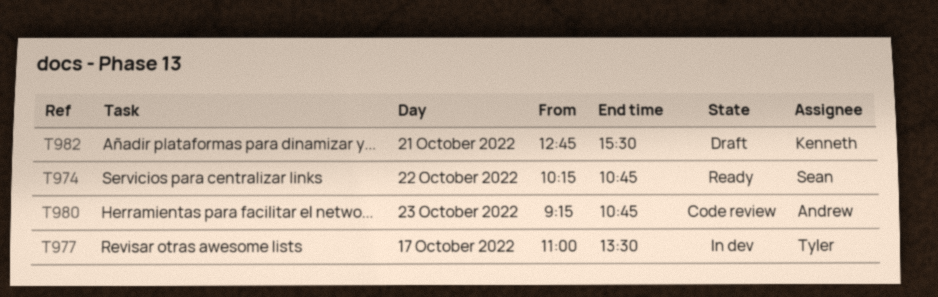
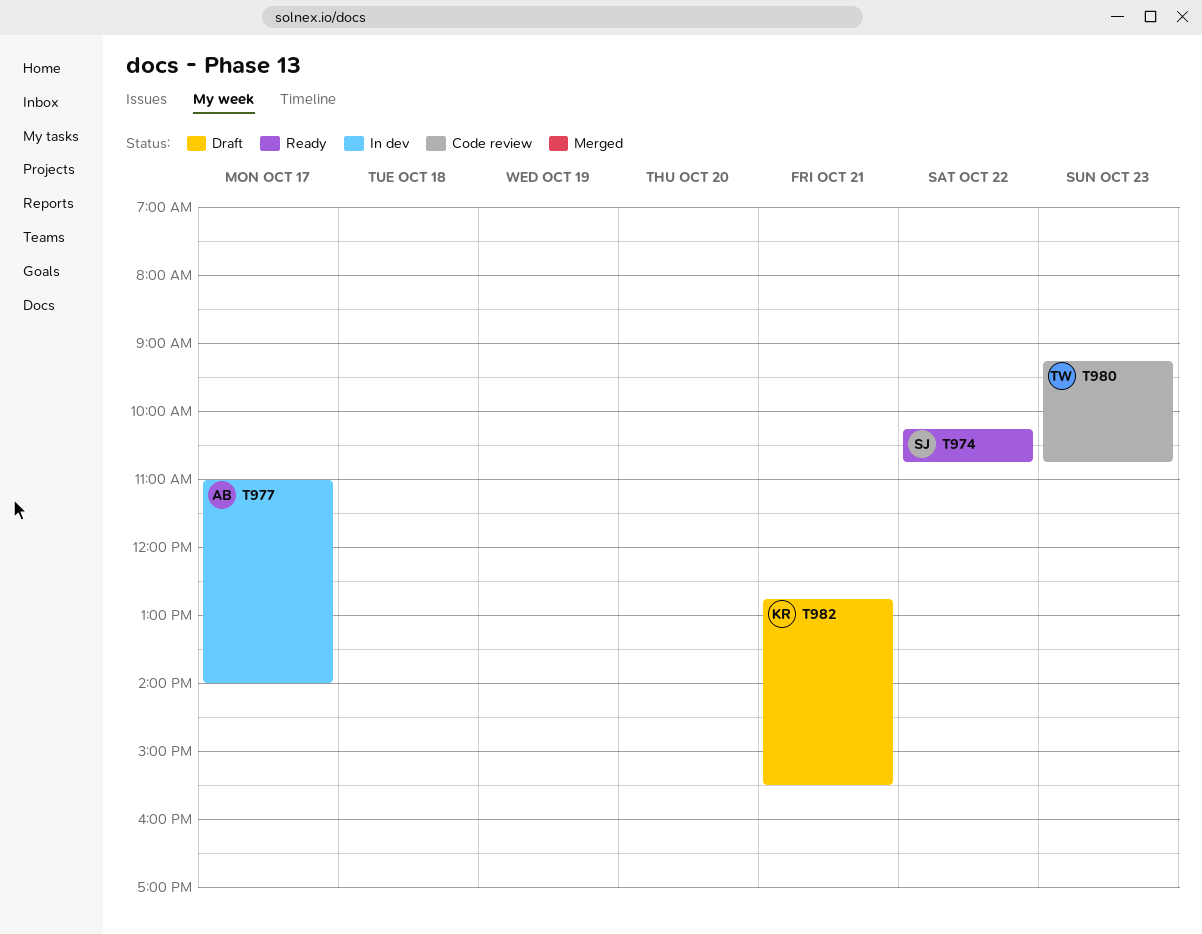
T977, owner: Tyler -> Andrew
T977, ends: 13:30 -> 14:00
T980, owner: Andrew -> Tyler

